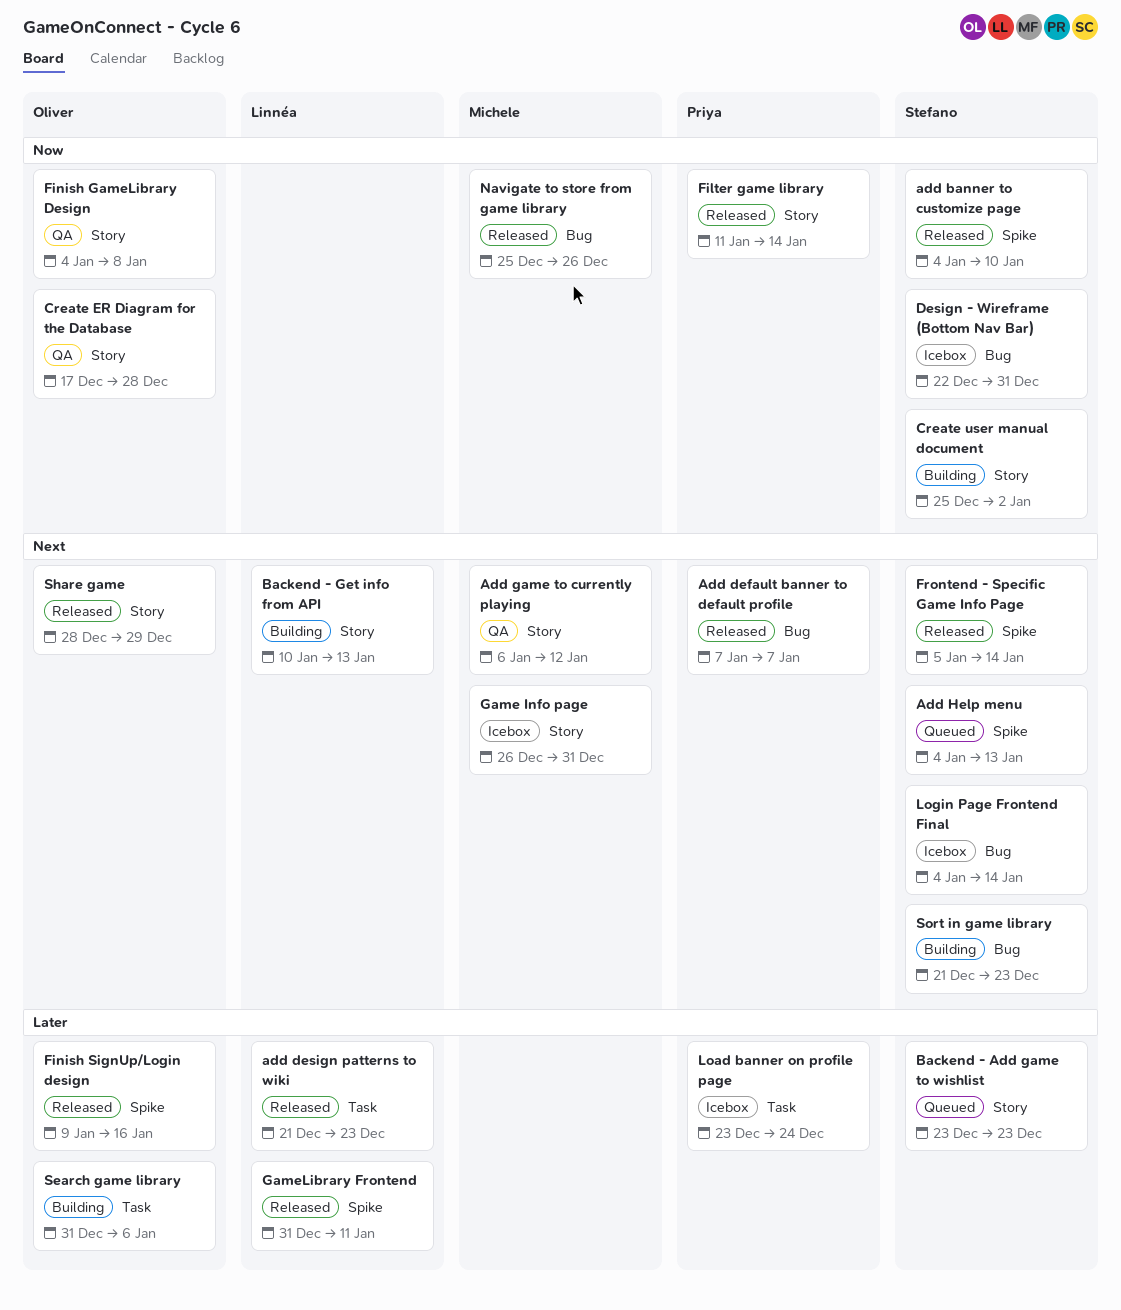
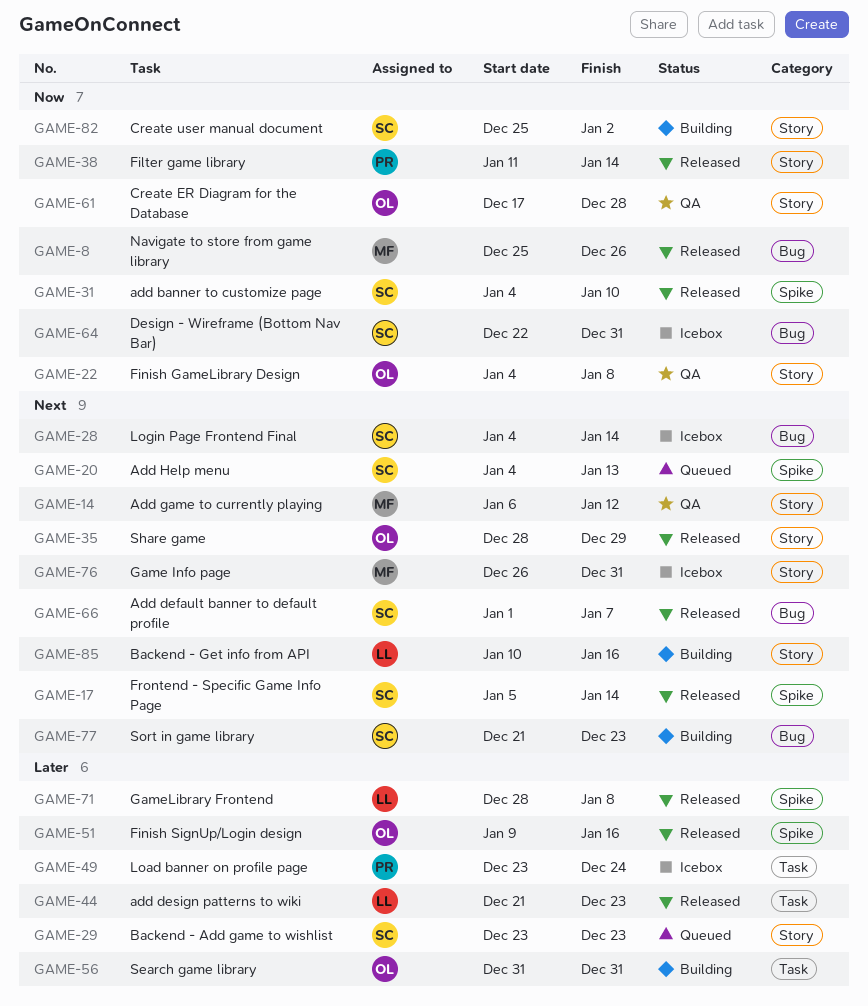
Add default banner to default profile, owner: Priya -> Stefano
Add default banner to default profile, start: Jan 7 -> Jan 1
Backend - Get info from API, due: Jan 13 -> Jan 16
GameLibrary Frontend, start: Dec 31 -> Dec 28
GameLibrary Frontend, due: Jan 11 -> Jan 8
Search game library, due: Jan 6 -> Dec 31

